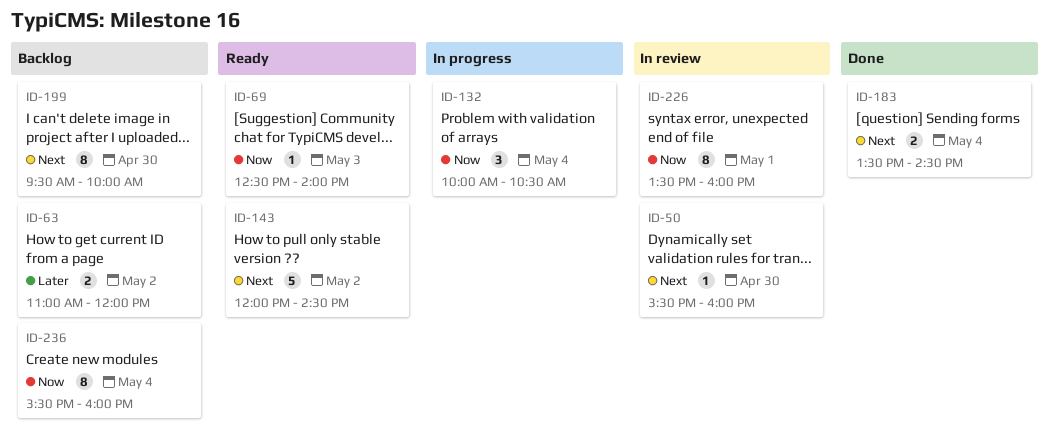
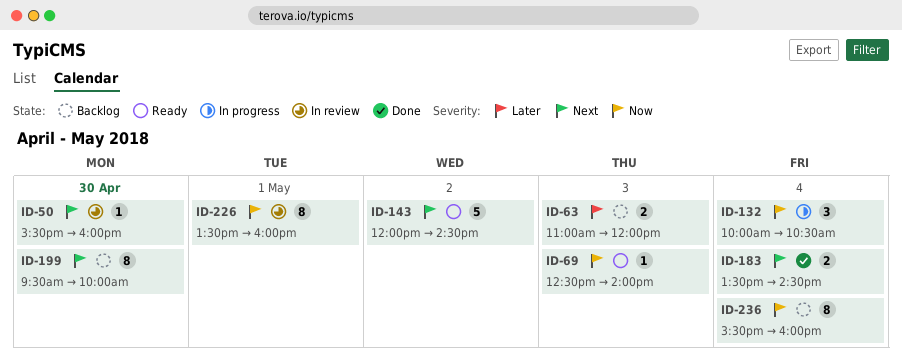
ID-63, day: May 2 -> May 3

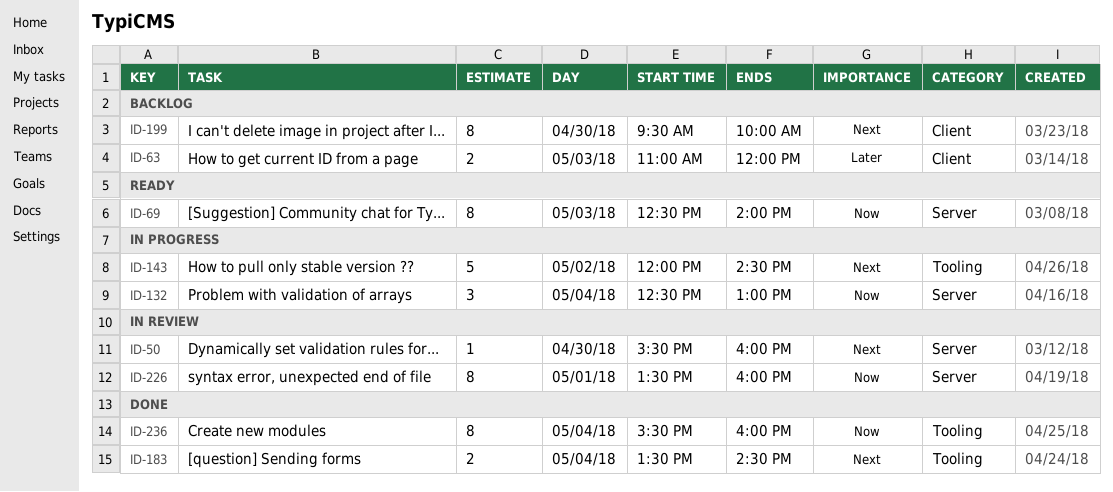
ID-69, estimate: 1 -> 8
ID-132, begins: 10:00 -> 12:30
ID-132, ends: 10:30 -> 13:00
ID-143, status: Ready -> In progress
ID-236, status: Backlog -> Done

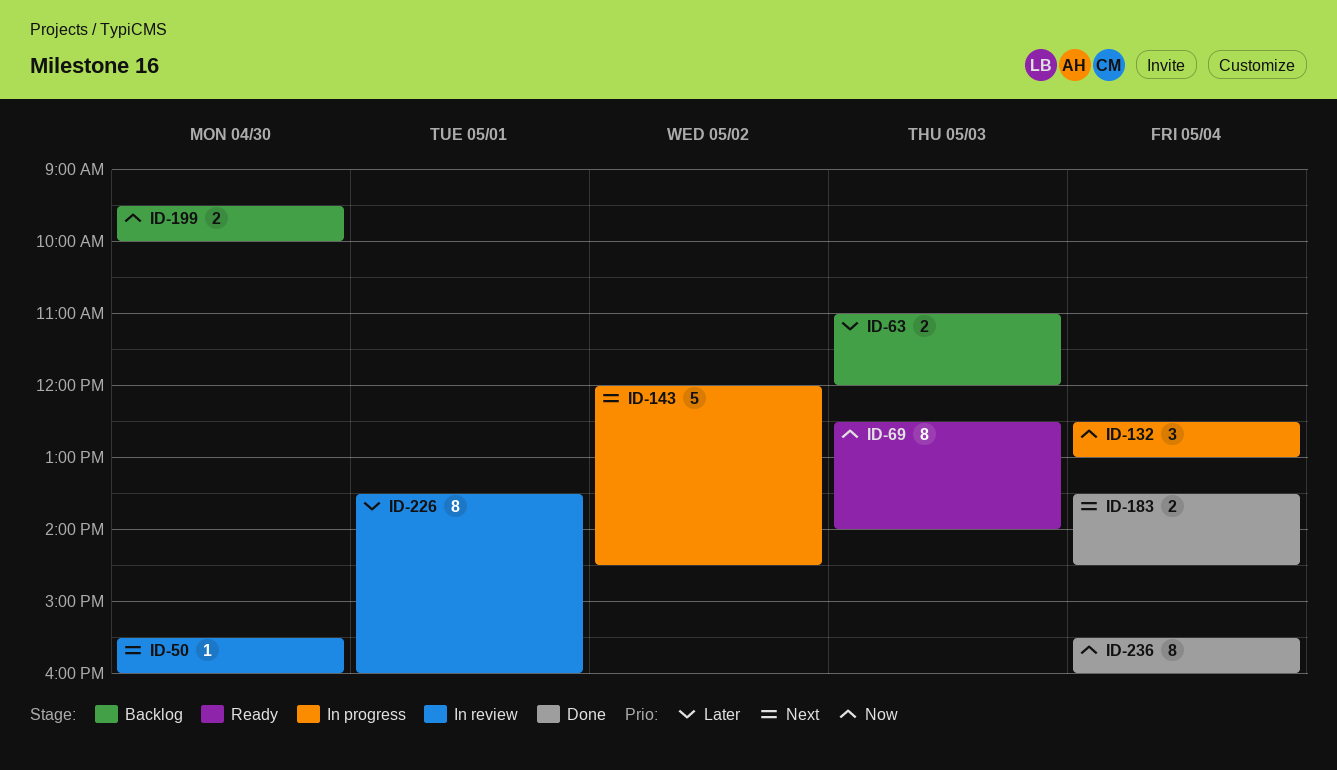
ID-199, priority: Next -> Now
ID-199, estimate: 8 -> 2
ID-226, priority: Now -> Later

